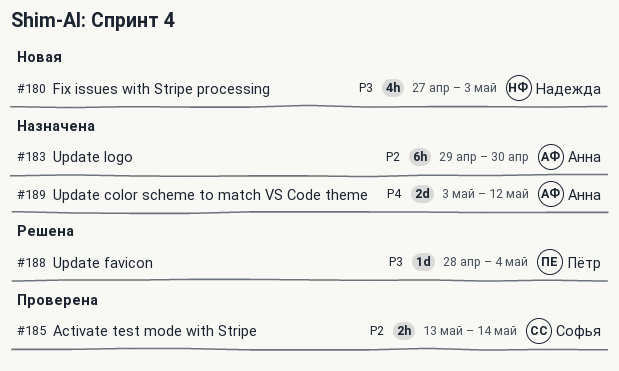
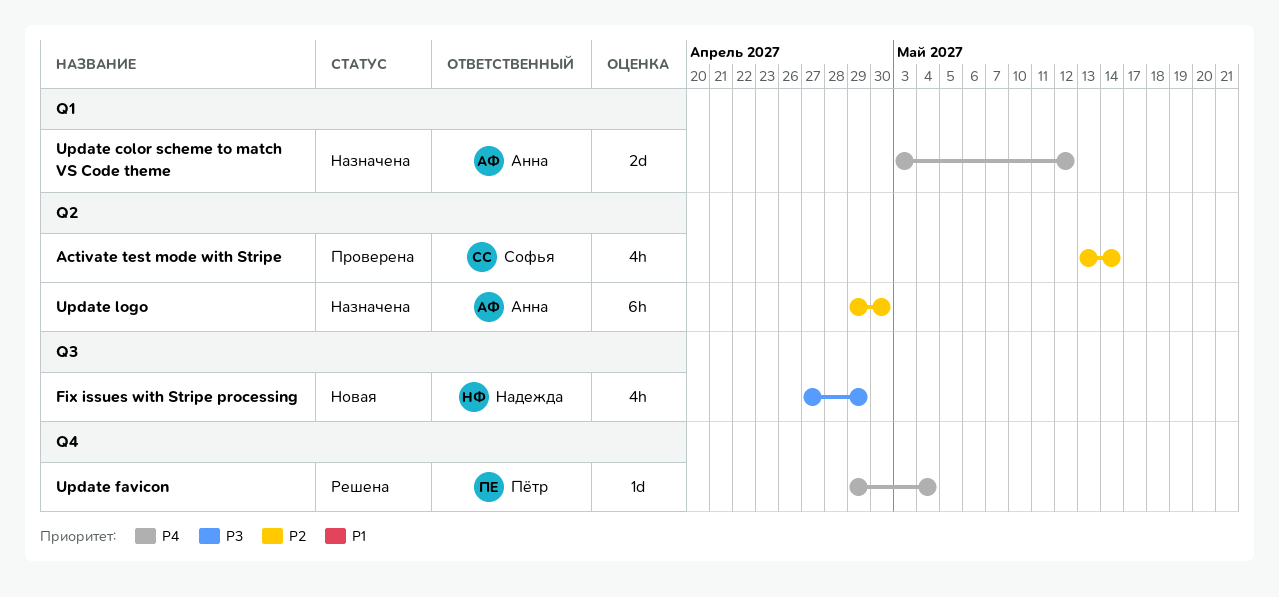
Activate test mode with Stripe, estimate: 2h -> 4h
Fix issues with Stripe processing, due: May 3 -> Apr 29
Update favicon, priority: P3 -> P4
Update favicon, start: Apr 28 -> Apr 29

